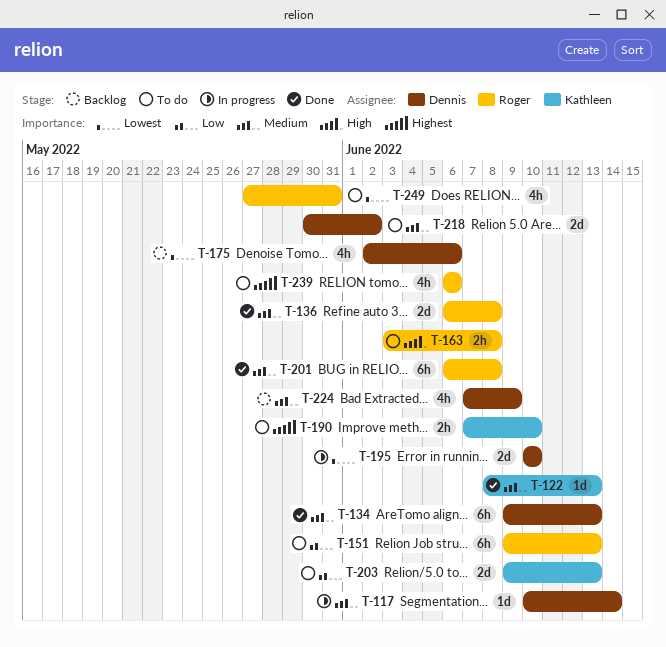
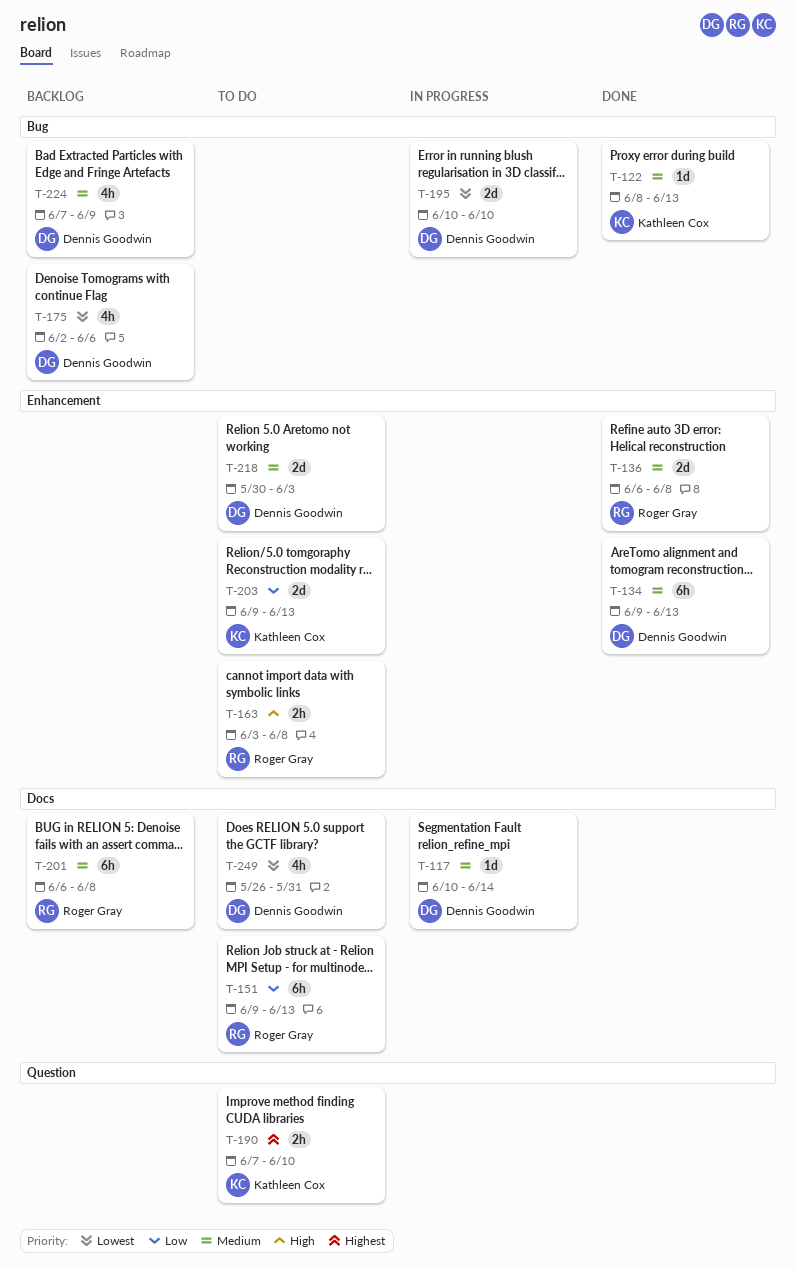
T-201, status: Done -> Backlog
T-218, due: Jun 2 -> Jun 3
T-239: present -> none
T-249, owner: Roger Gray -> Dennis Goodwin
T-249, start: May 27 -> May 26

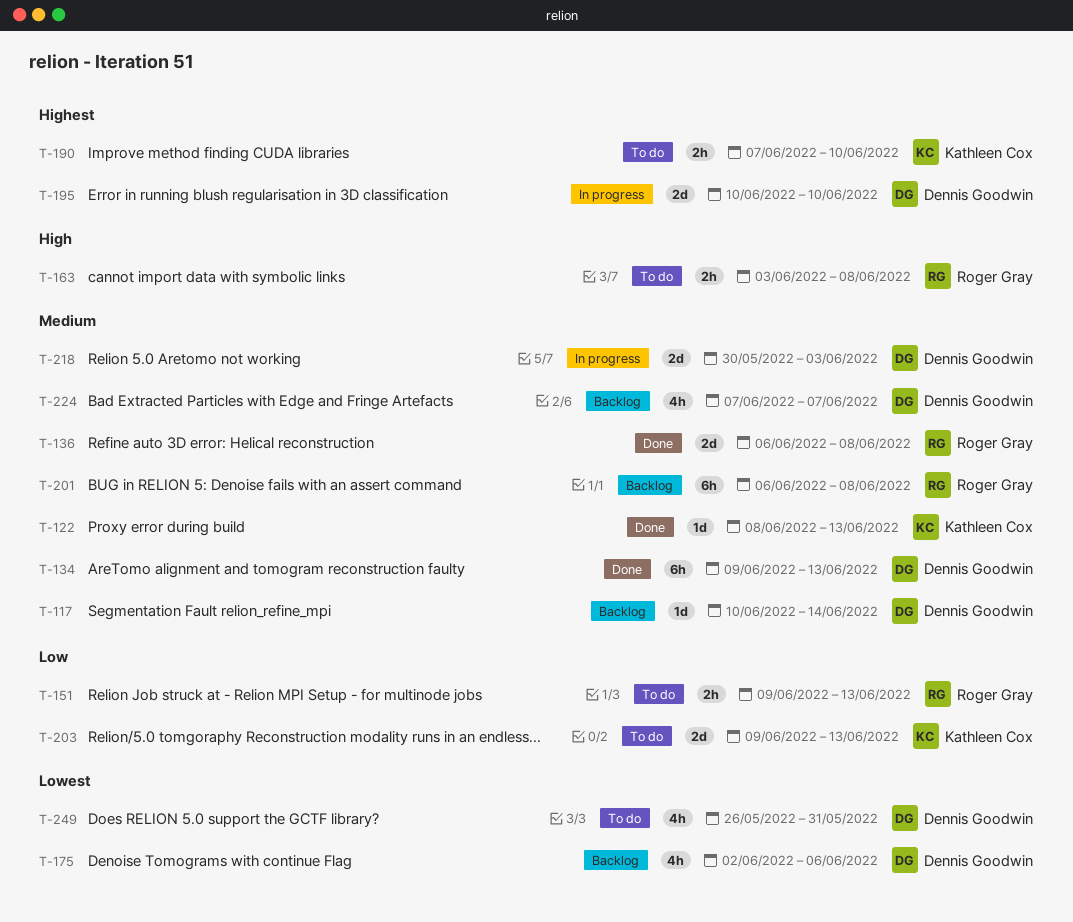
T-117, status: In progress -> Backlog
T-151, estimate: 6h -> 2h
T-195, priority: Lowest -> Highest
T-218, status: To do -> In progress
T-224, due: Jun 9 -> Jun 7

